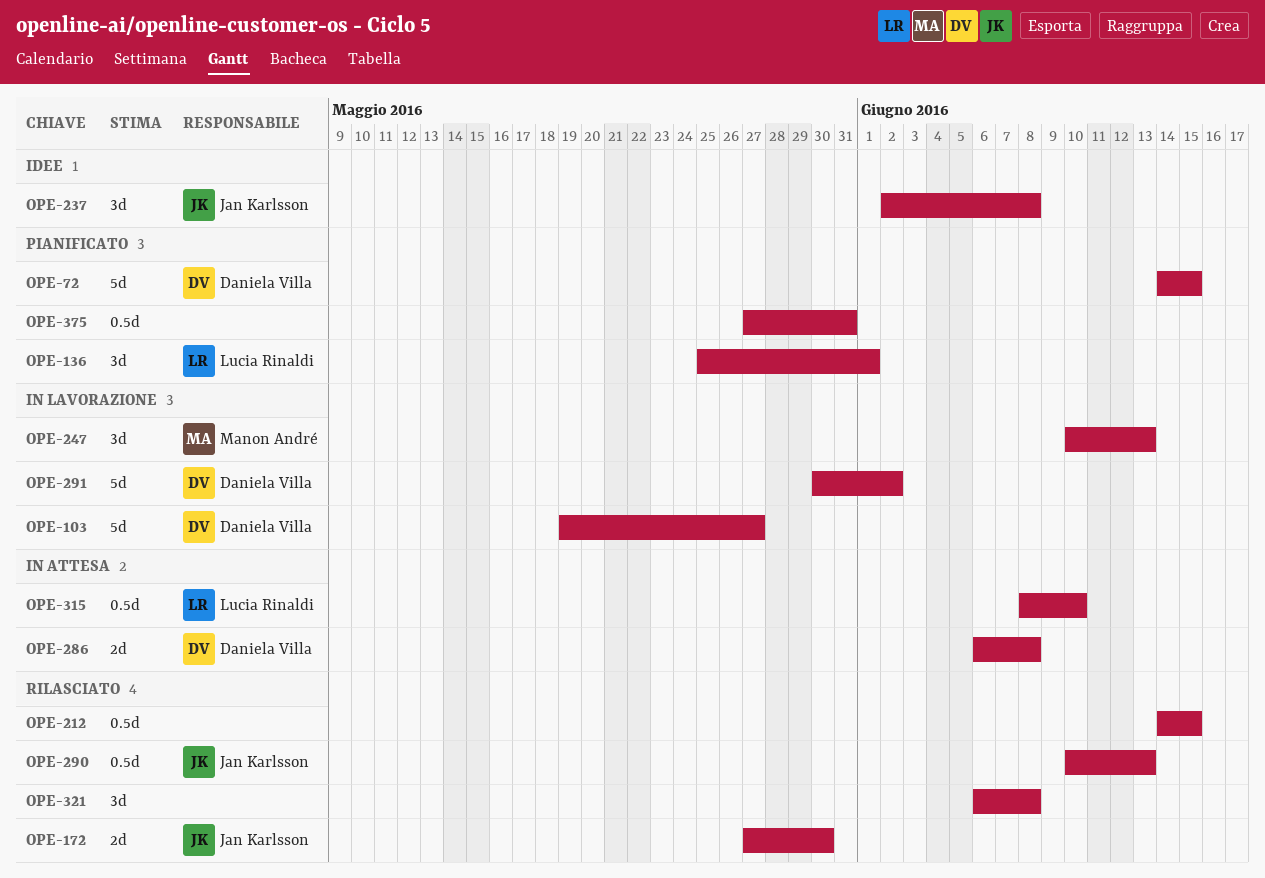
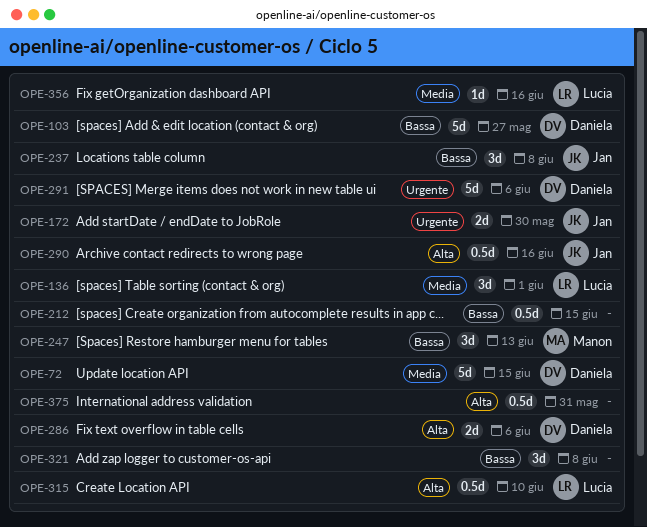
OPE-286, due: Jun 8 -> Jun 6
OPE-290, due: Jun 13 -> Jun 16
OPE-291, due: Jun 2 -> Jun 6
OPE-356: none -> present

